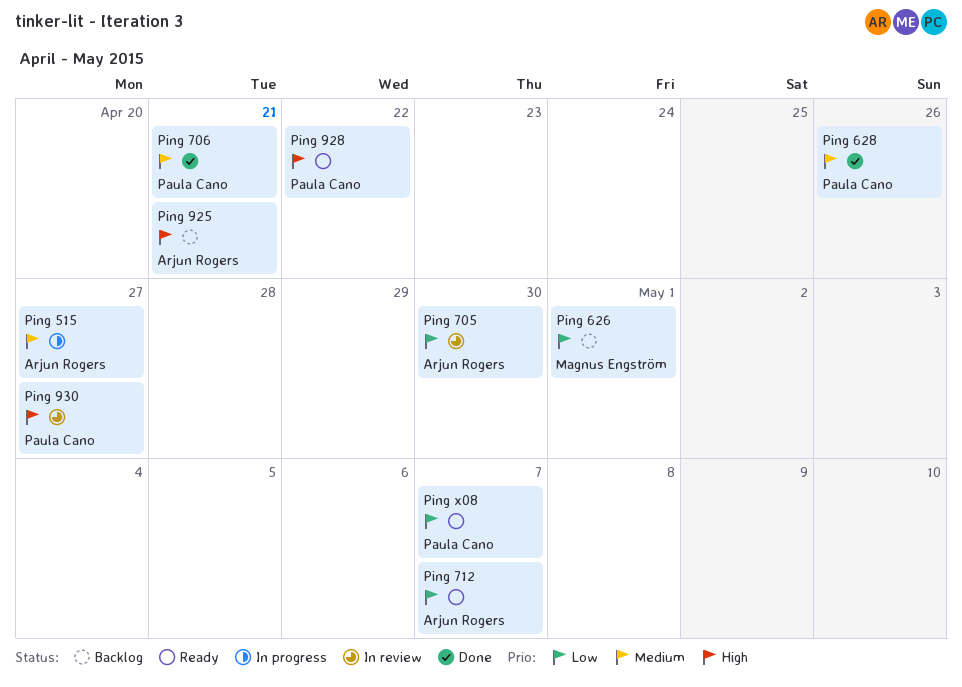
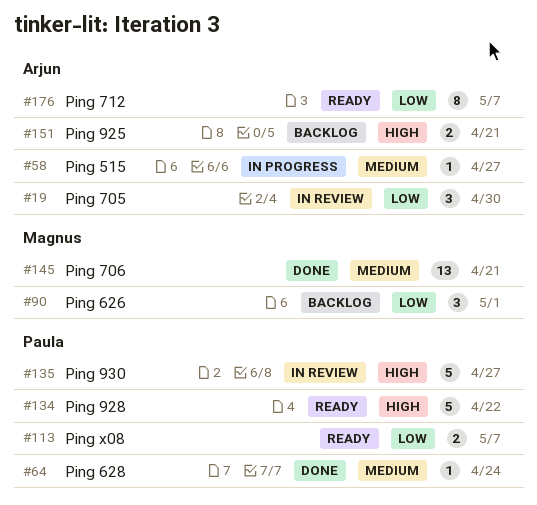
Ping 628, due: Apr 26 -> Apr 24
Ping 706, owner: Paula Cano -> Magnus Engström

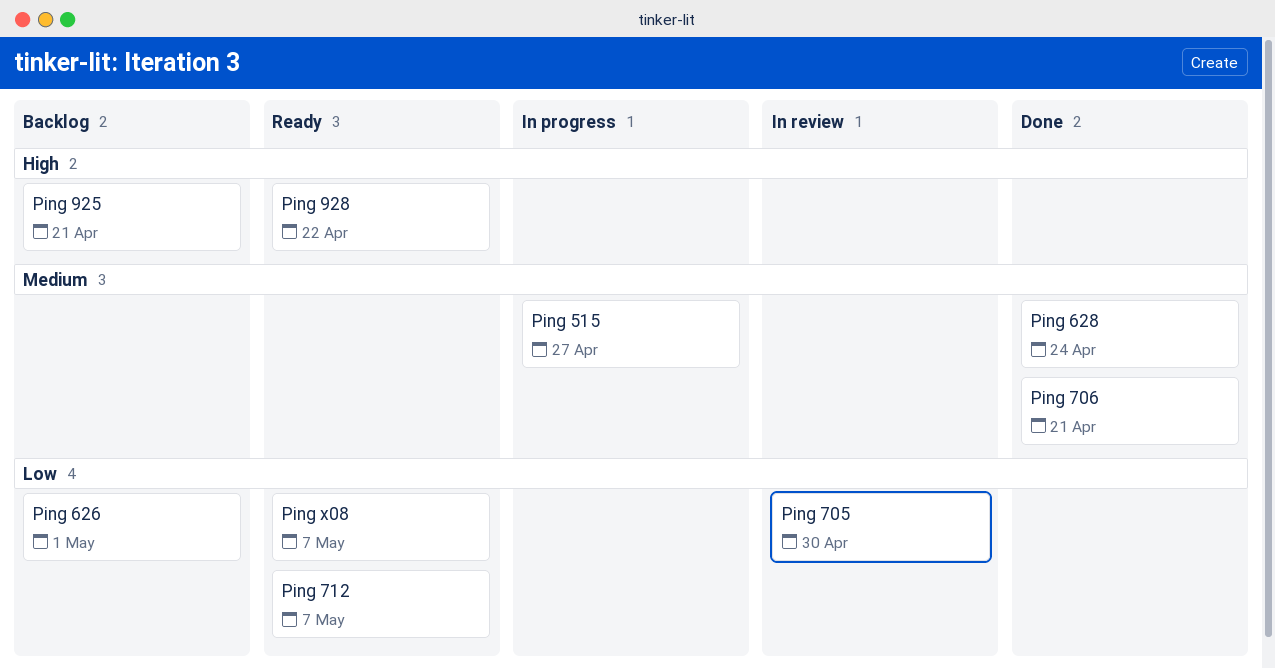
Ping 930: present -> none

